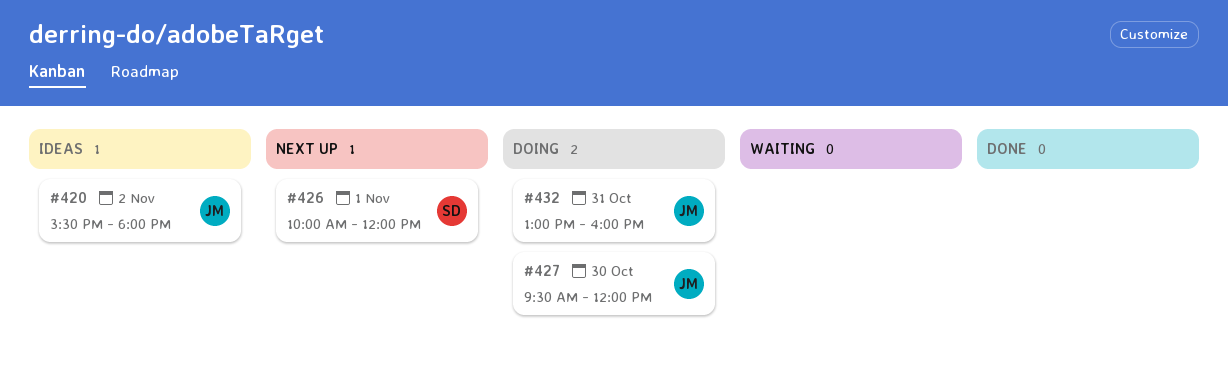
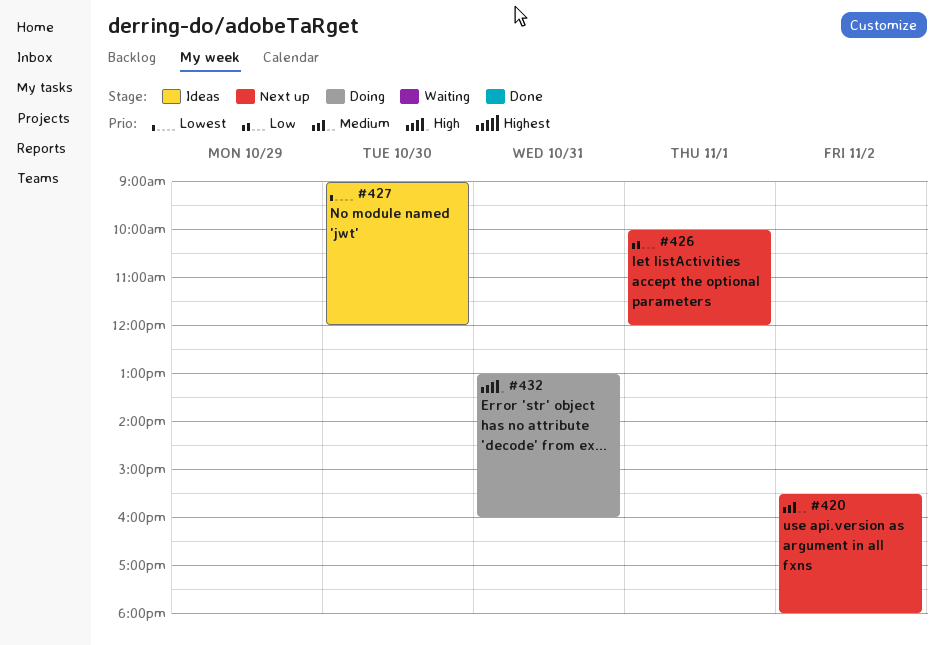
#420, status: Ideas -> Next up
#427, status: Doing -> Ideas
#427, begins: 09:30 -> 09:00

